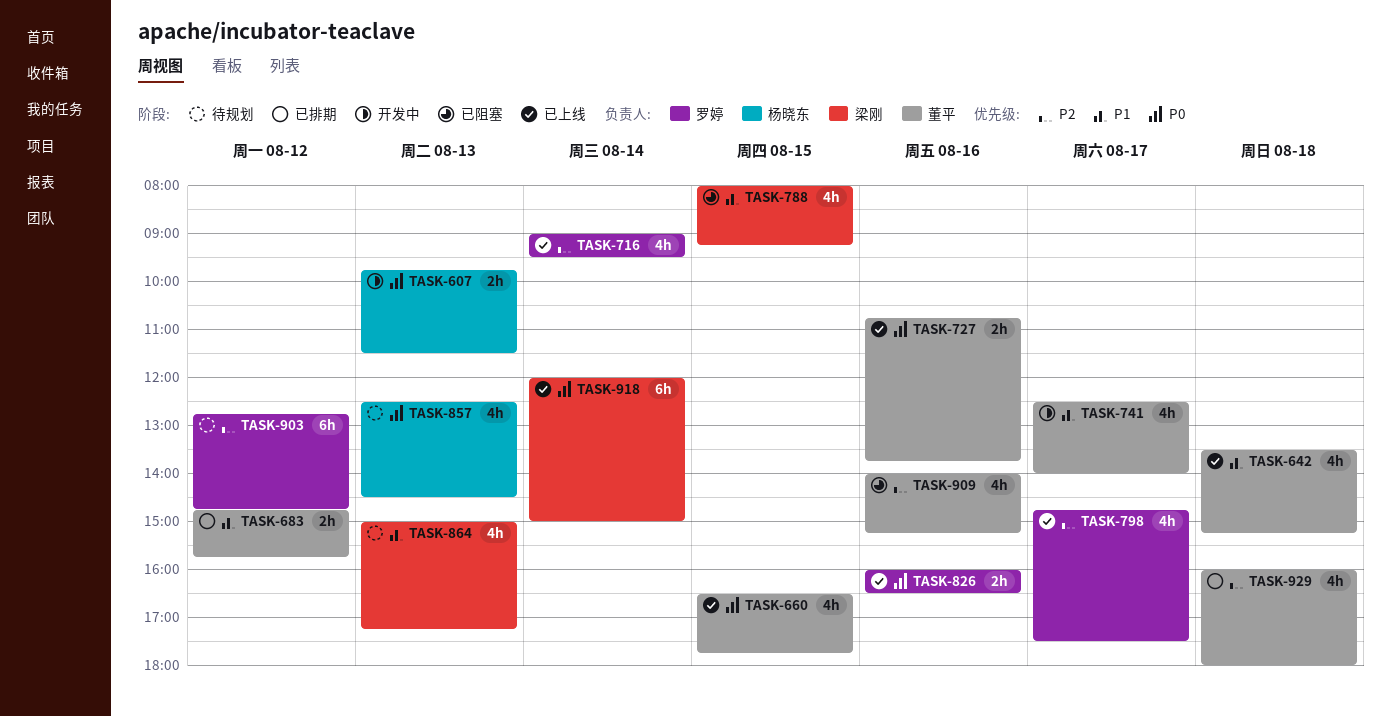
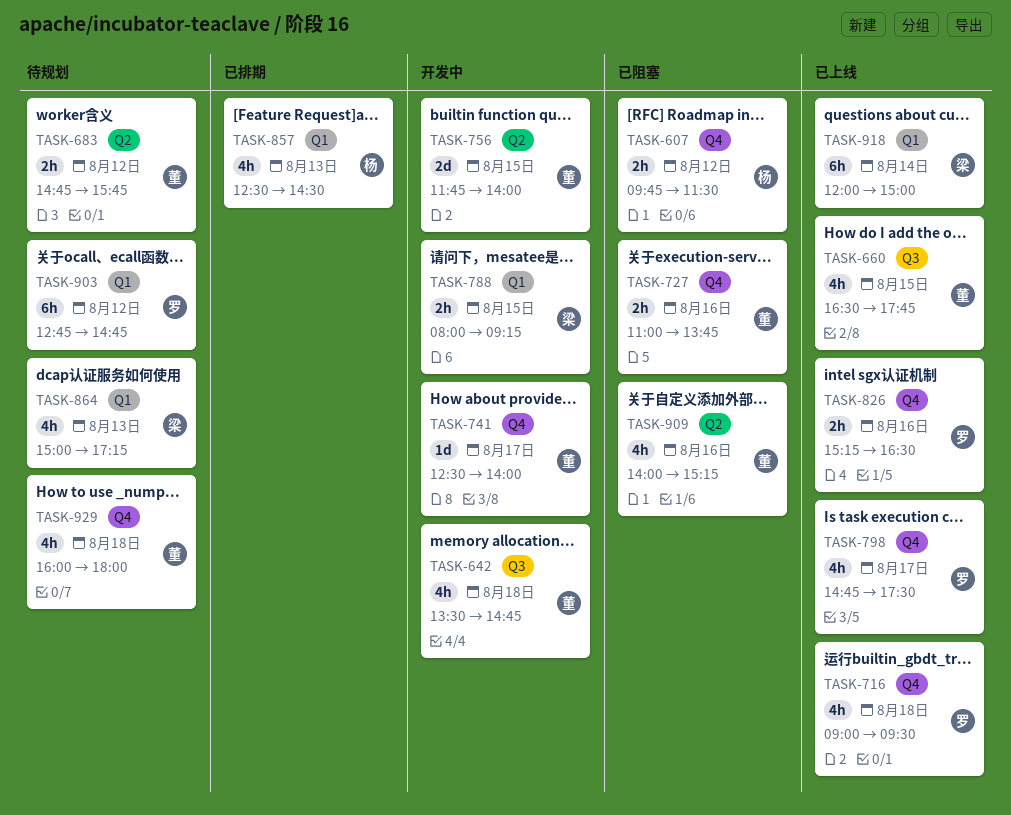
TASK-607, status: 开发中 -> 已阻塞
TASK-607, day: Aug 13 -> Aug 12
TASK-642, status: 已上线 -> 开发中
TASK-642, ends: 15:15 -> 14:45
TASK-683, status: 已排期 -> 待规划
TASK-716, day: Aug 14 -> Aug 18
TASK-727, status: 已上线 -> 已阻塞
TASK-727, begins: 10:45 -> 11:00
TASK-741, estimate: 4h -> 1d
TASK-756: none -> present
TASK-788, status: 已阻塞 -> 开发中
TASK-788, estimate: 4h -> 2h
TASK-826, begins: 16:00 -> 15:15
TASK-857, status: 待规划 -> 已排期
TASK-929, status: 已排期 -> 待规划

